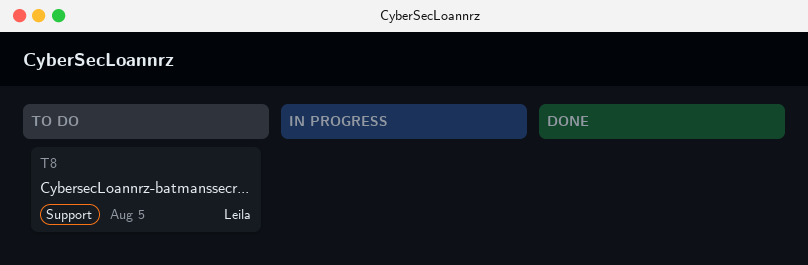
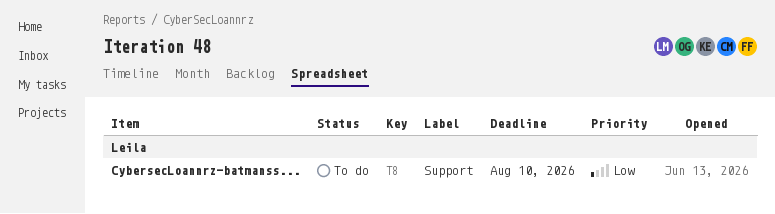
T8, due: Aug 5 -> Aug 10

